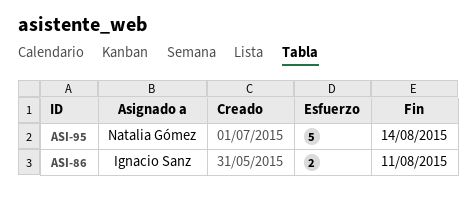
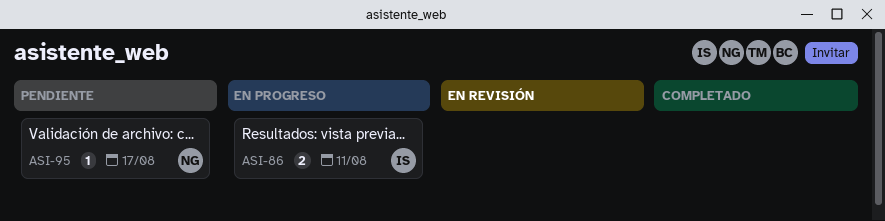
ASI-95, estimate: 5 -> 1
ASI-95, due: Aug 14 -> Aug 17

